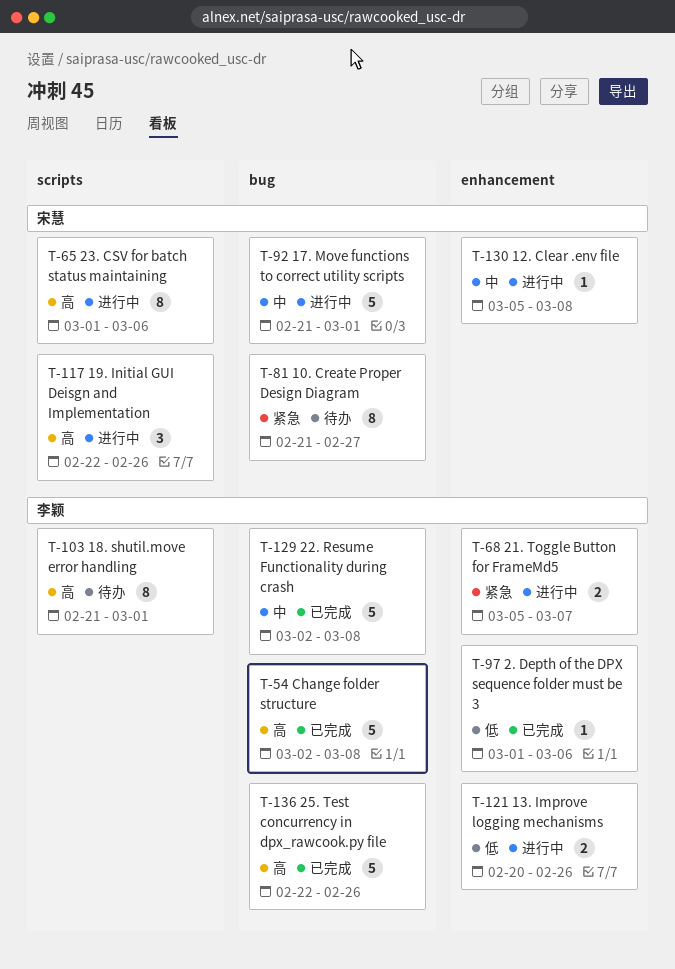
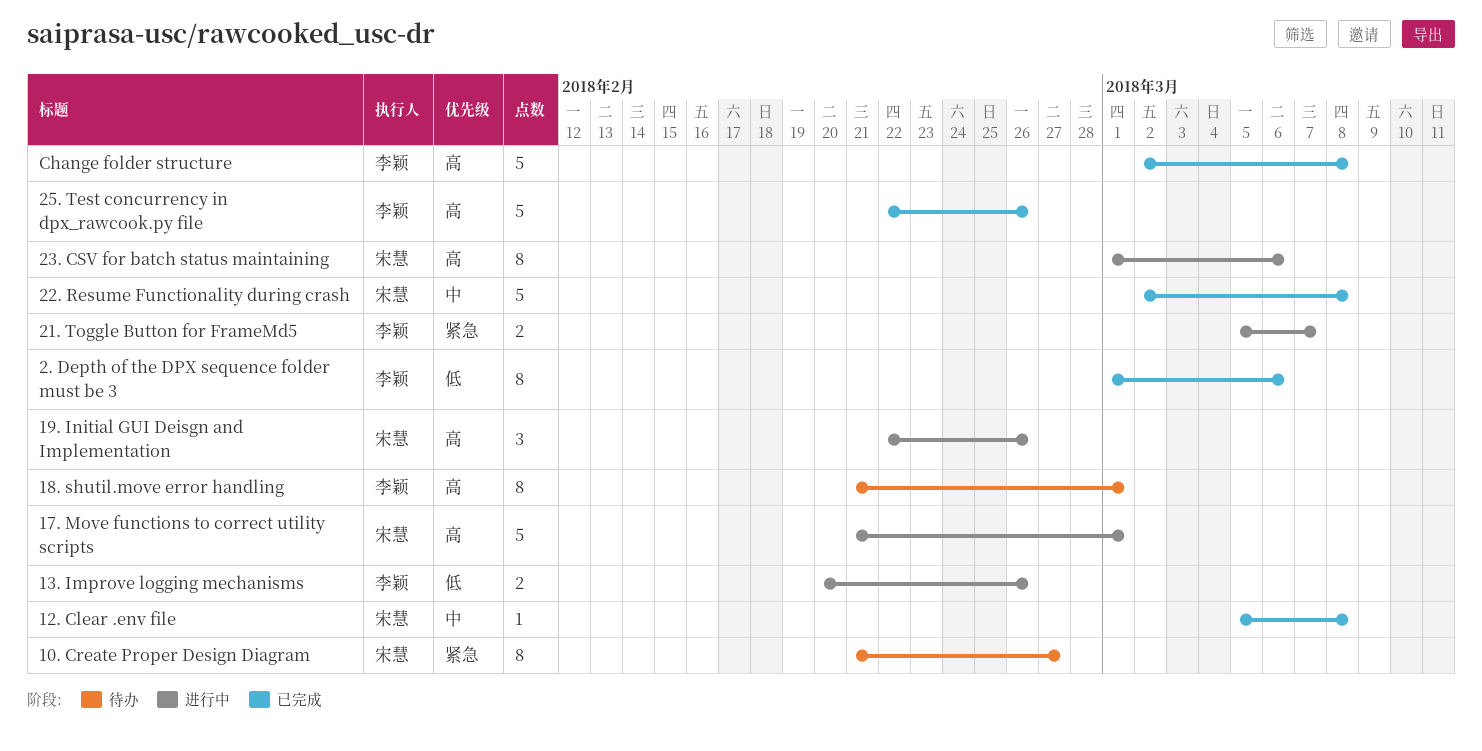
12. Clear .env file, status: 进行中 -> 已完成
17. Move functions to correct utility scripts, priority: 中 -> 高
2. Depth of the DPX sequence folder must be 3, estimate: 1 -> 8
22. Resume Functionality during crash, owner: 李颖 -> 宋慧

